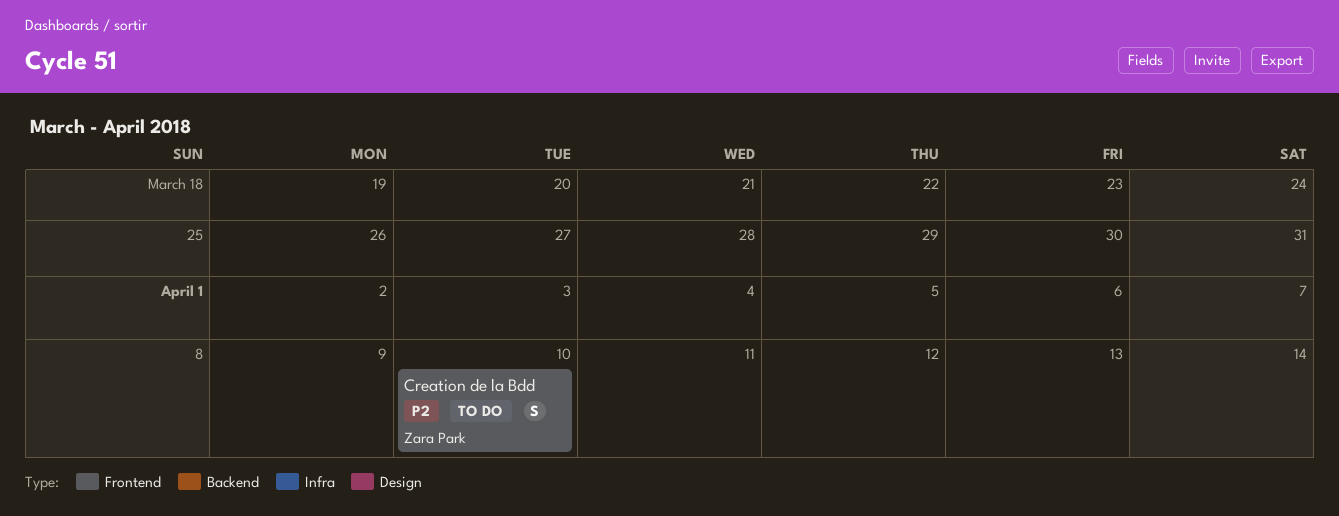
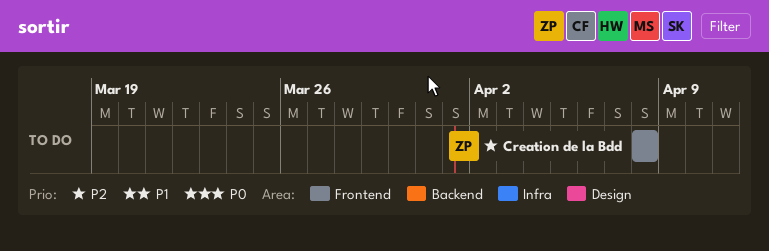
Creation de la Bdd, due: Apr 10 -> Apr 8

